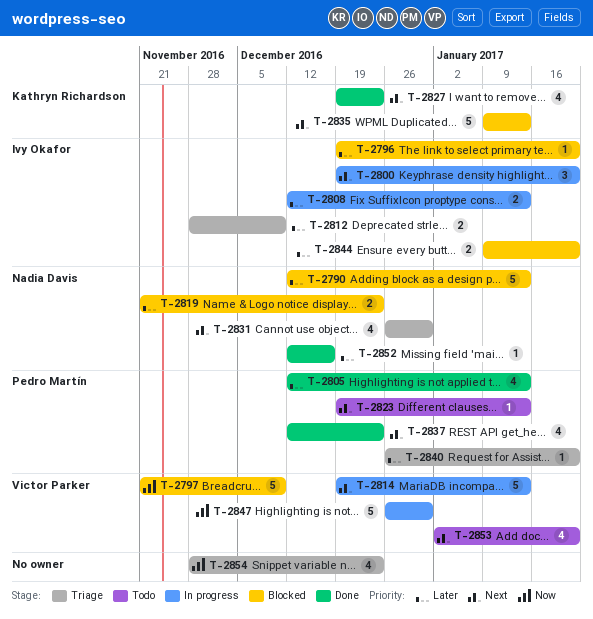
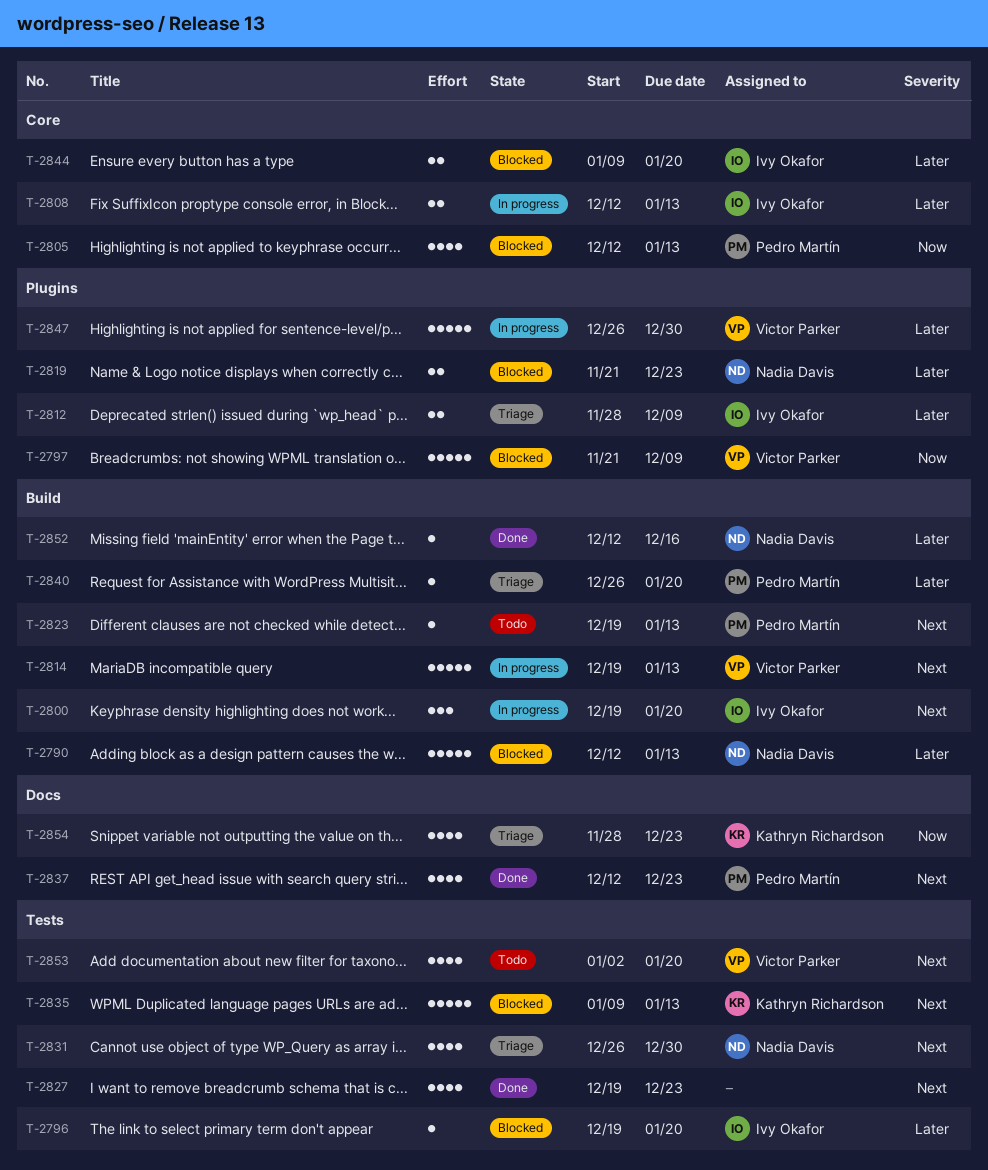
T-2805, status: Done -> Blocked
T-2805, priority: Later -> Now
T-2827, owner: Kathryn Richardson -> none
T-2847, priority: Now -> Later
T-2854, owner: none -> Kathryn Richardson

